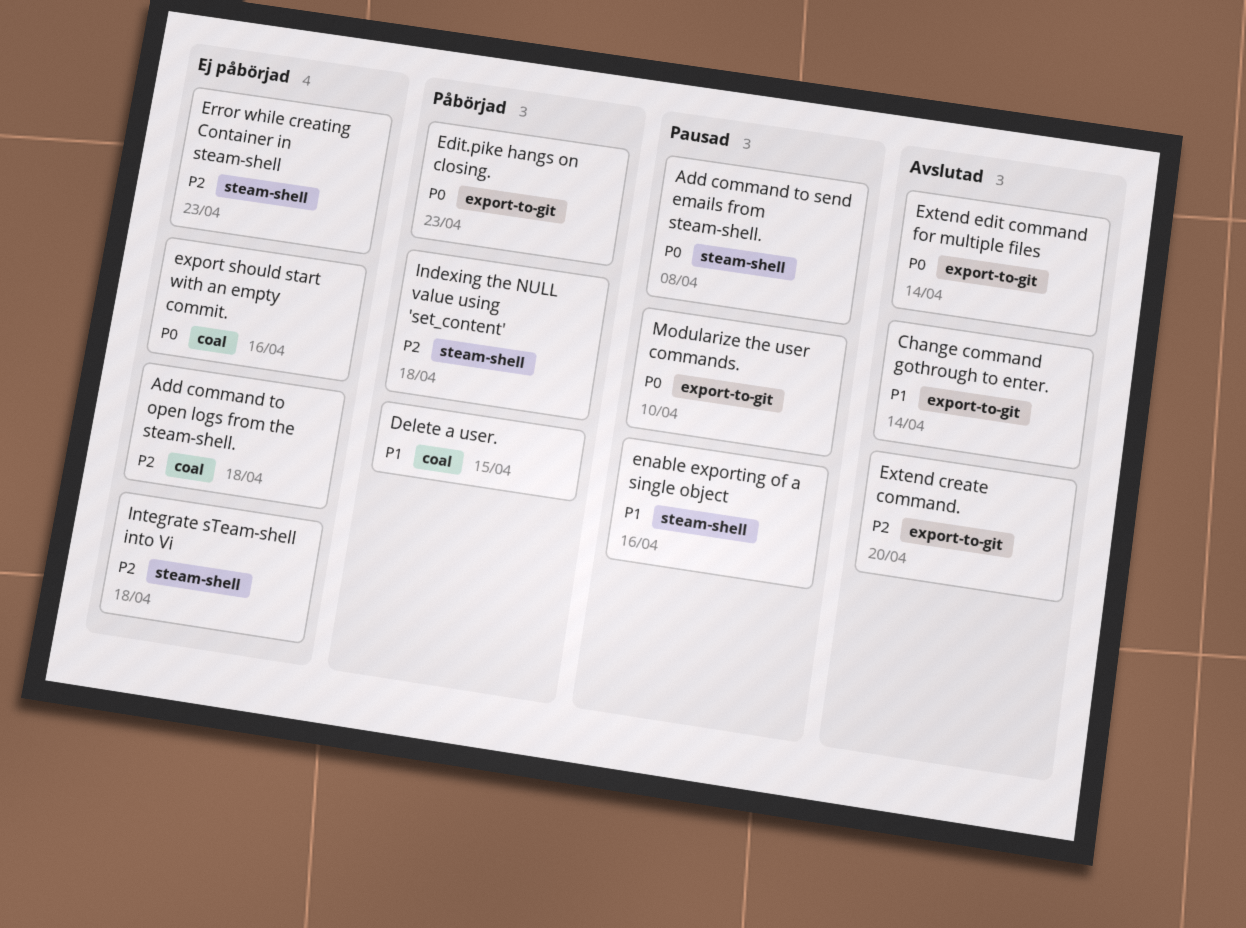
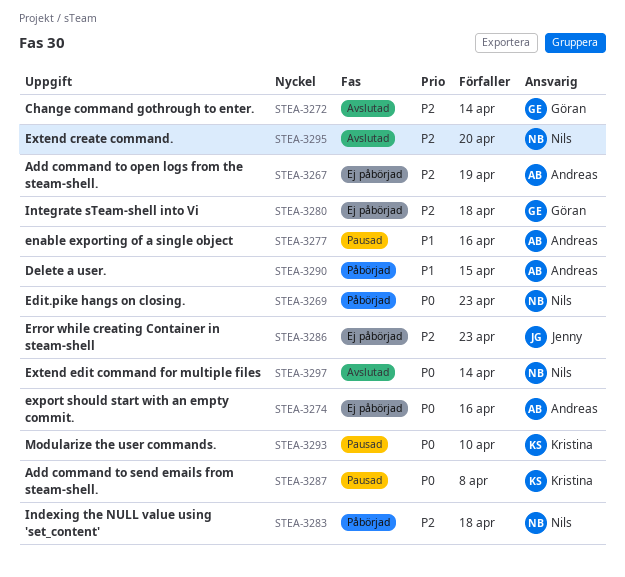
Add command to open logs from the steam-shell., due: Apr 18 -> Apr 19
Change command gothrough to enter., priority: P1 -> P2

